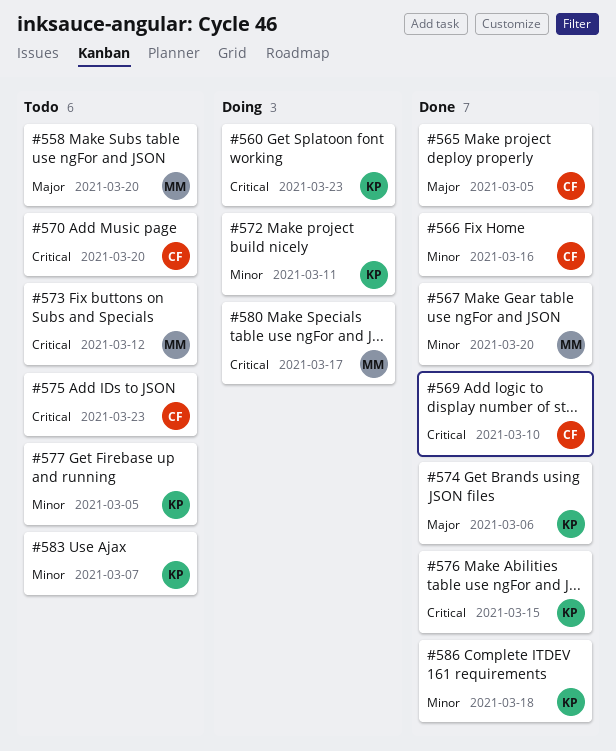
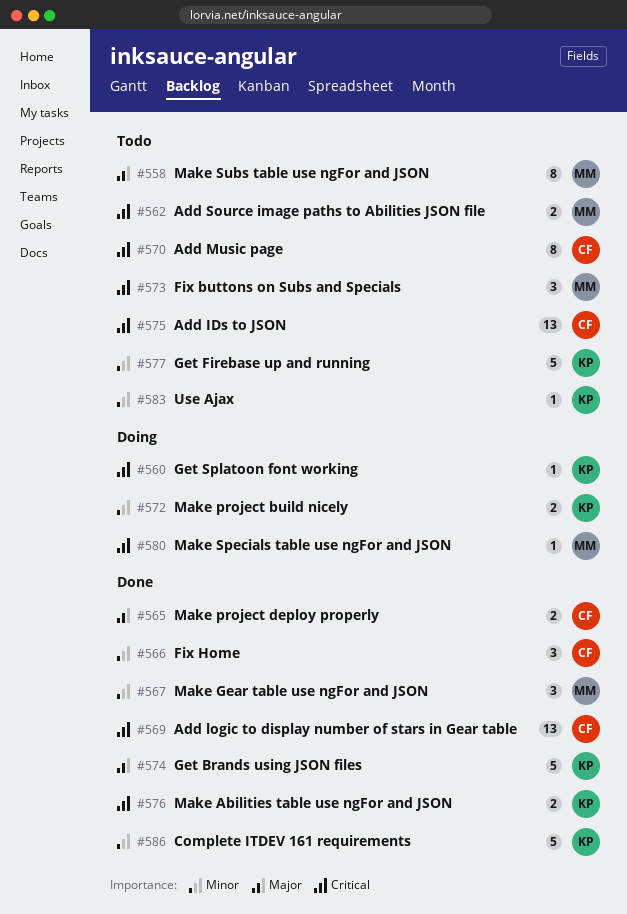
#562: none -> present

